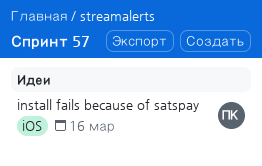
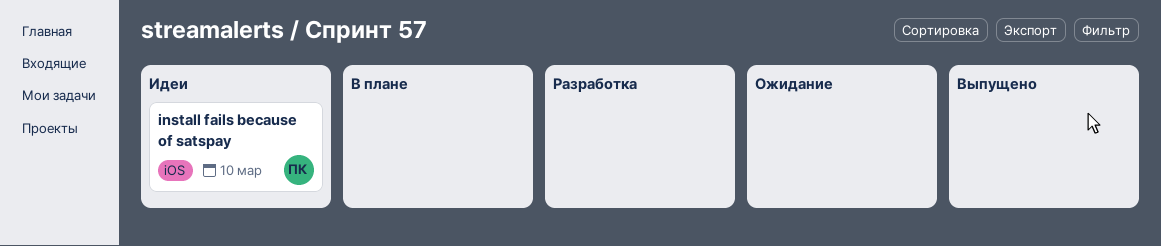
install fails because of satspay, due: Mar 16 -> Mar 10

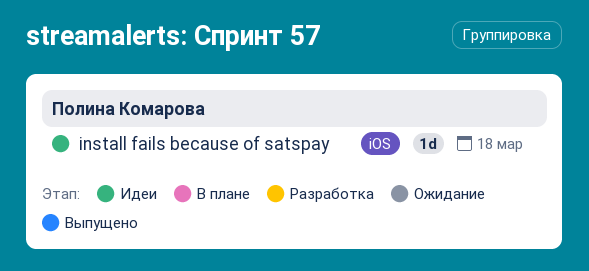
install fails because of satspay, due: Mar 10 -> Mar 18

